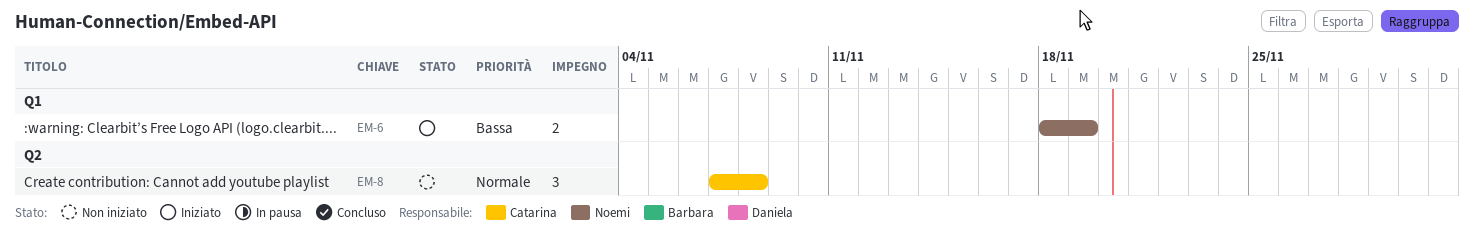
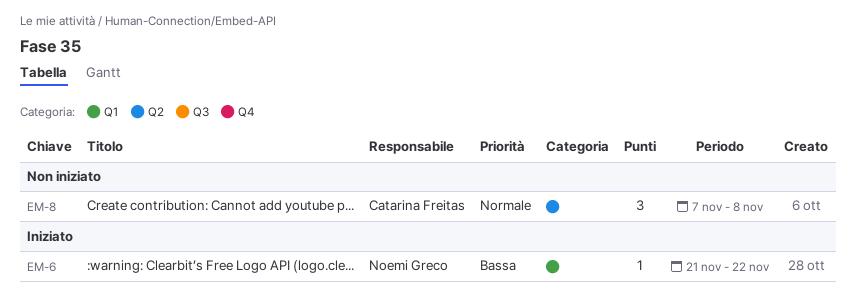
EM-6, estimate: 2 -> 1
EM-6, start: Nov 18 -> Nov 21
EM-6, due: Nov 19 -> Nov 22

